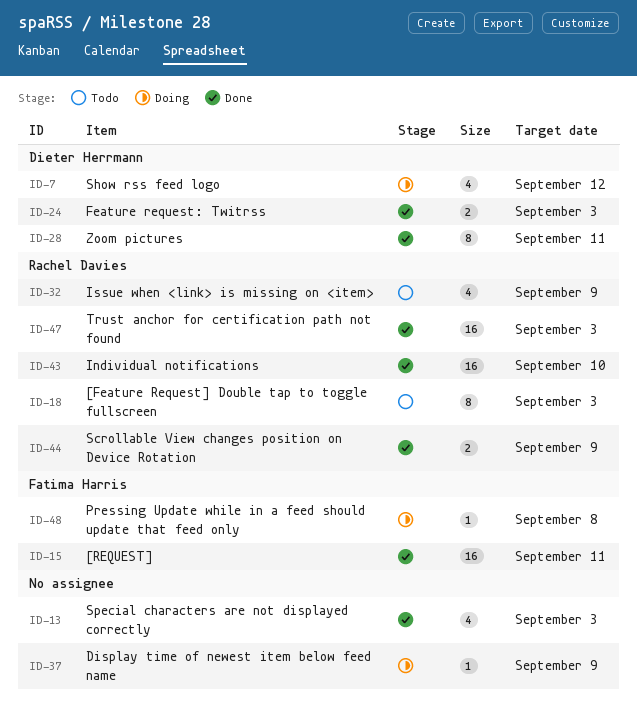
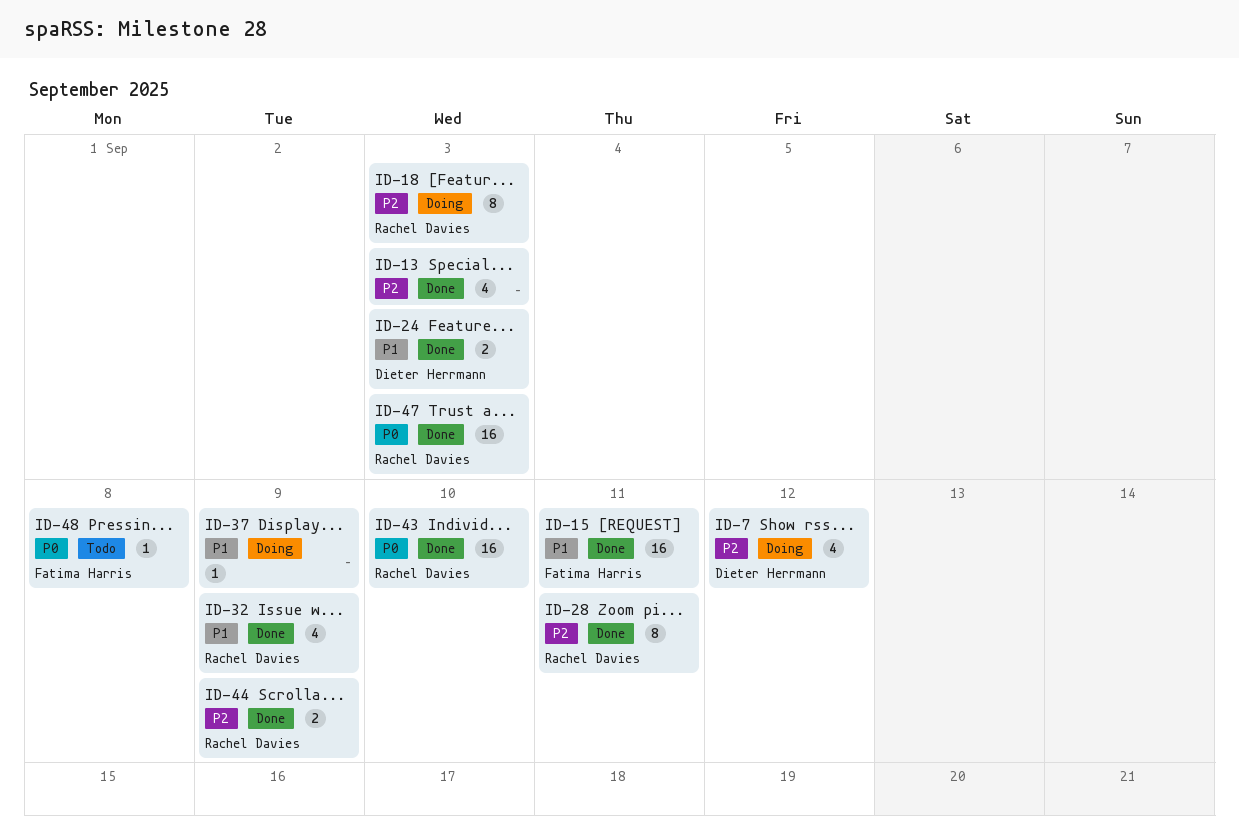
ID-18, status: Todo -> Doing
ID-28, owner: Dieter Herrmann -> Rachel Davies
ID-32, status: Todo -> Done
ID-48, status: Doing -> Todo

